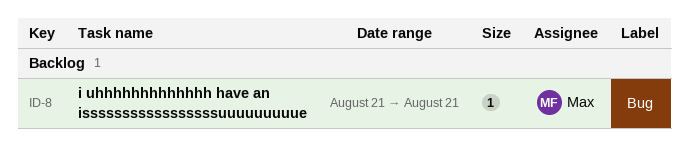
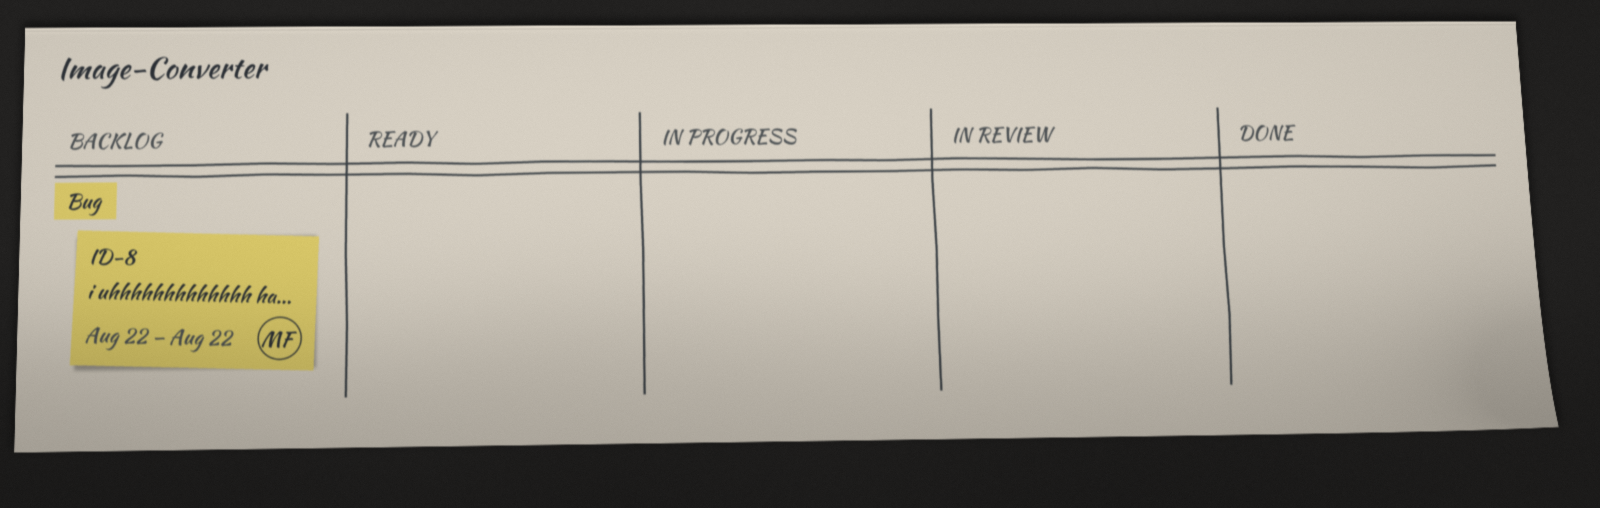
ID-8, start: Aug 21 -> Aug 22
ID-8, due: Aug 21 -> Aug 22

